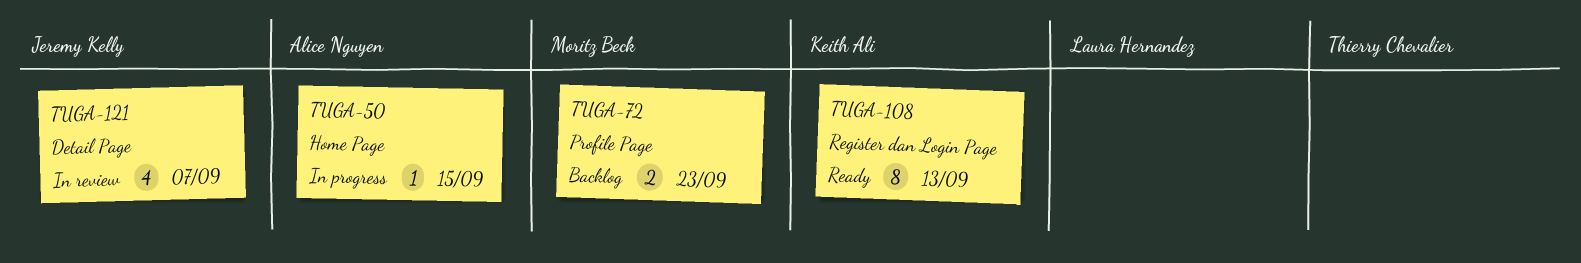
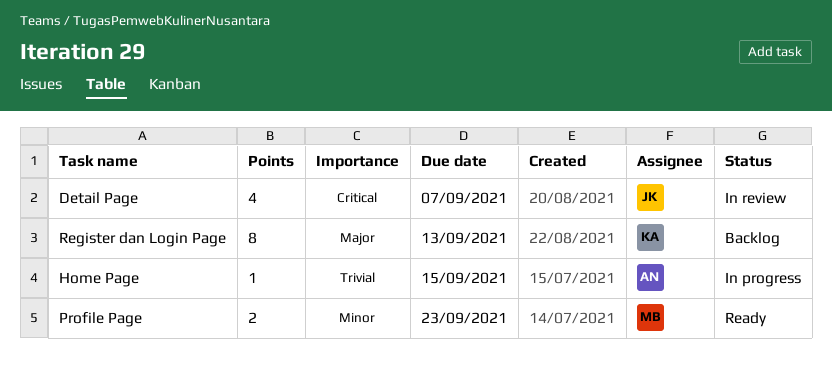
Profile Page, status: Backlog -> Ready
Register dan Login Page, status: Ready -> Backlog

